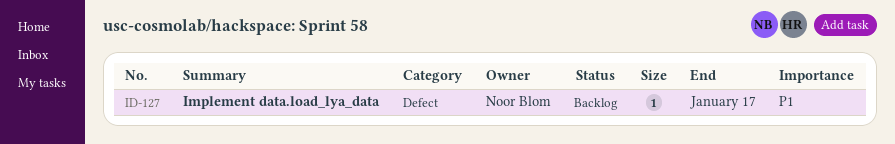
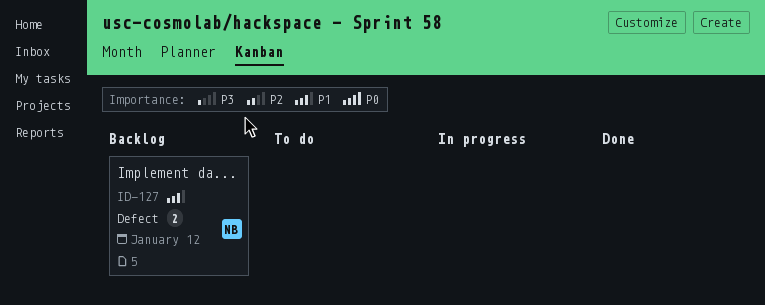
ID-127, estimate: 1 -> 2
ID-127, due: Jan 17 -> Jan 12

